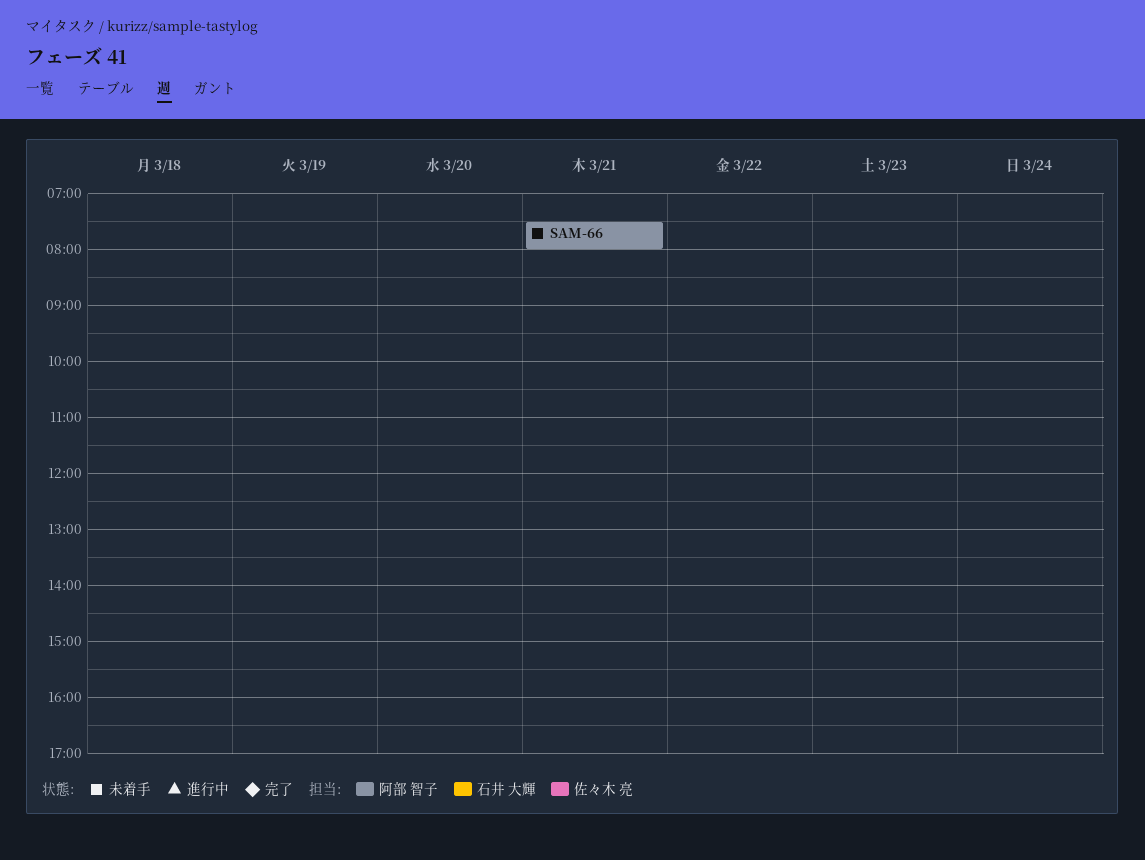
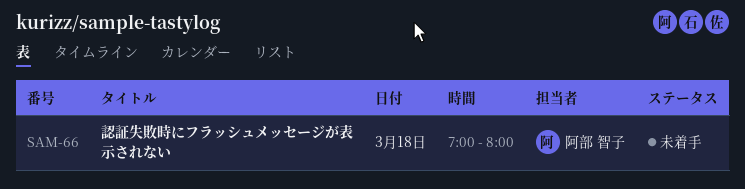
SAM-66, day: Mar 21 -> Mar 18
SAM-66, begins: 07:30 -> 07:00

